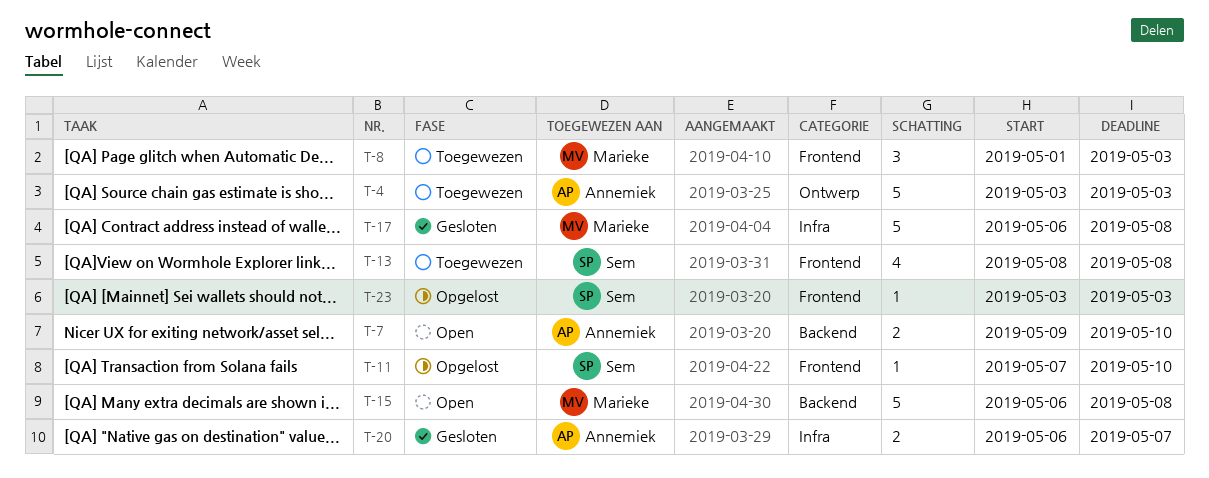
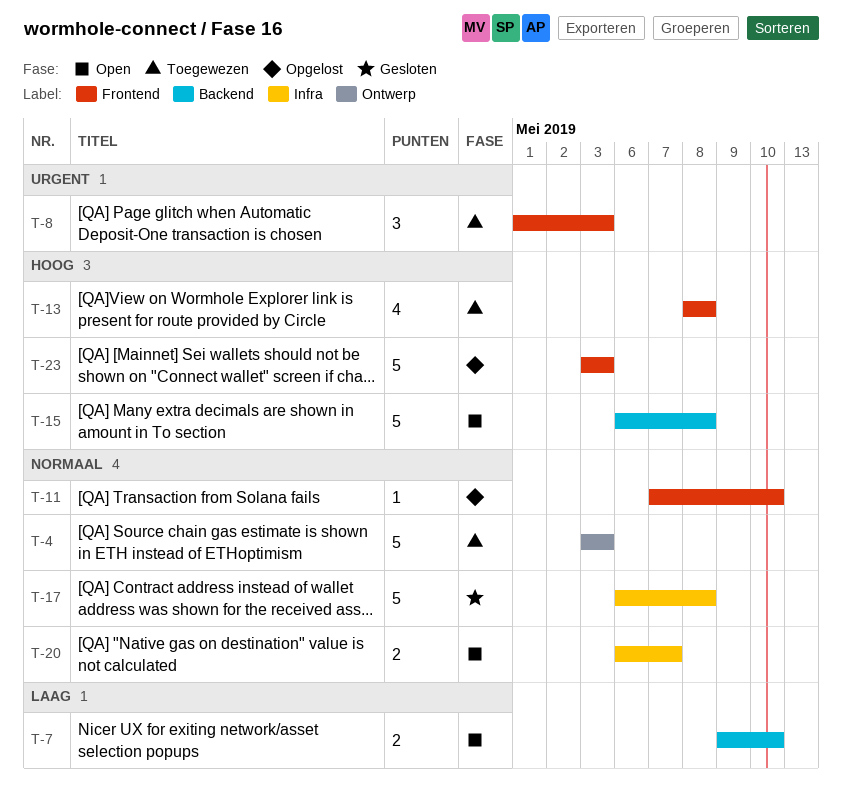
T-20, status: Gesloten -> Open
T-23, estimate: 1 -> 5

